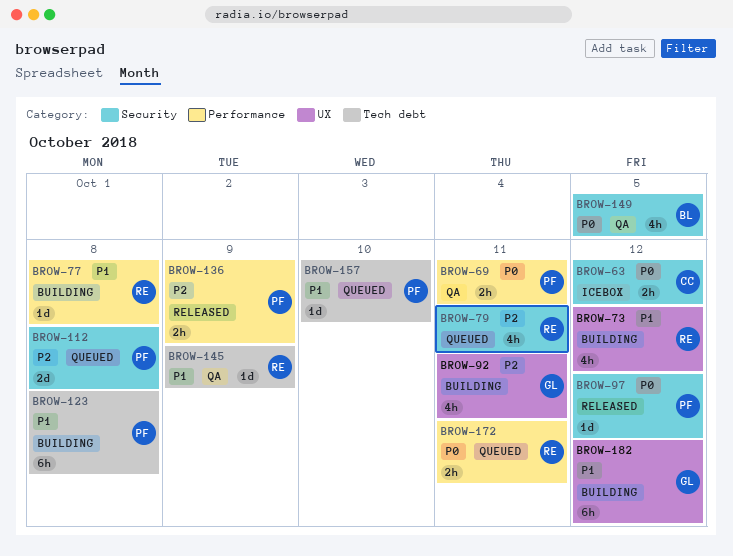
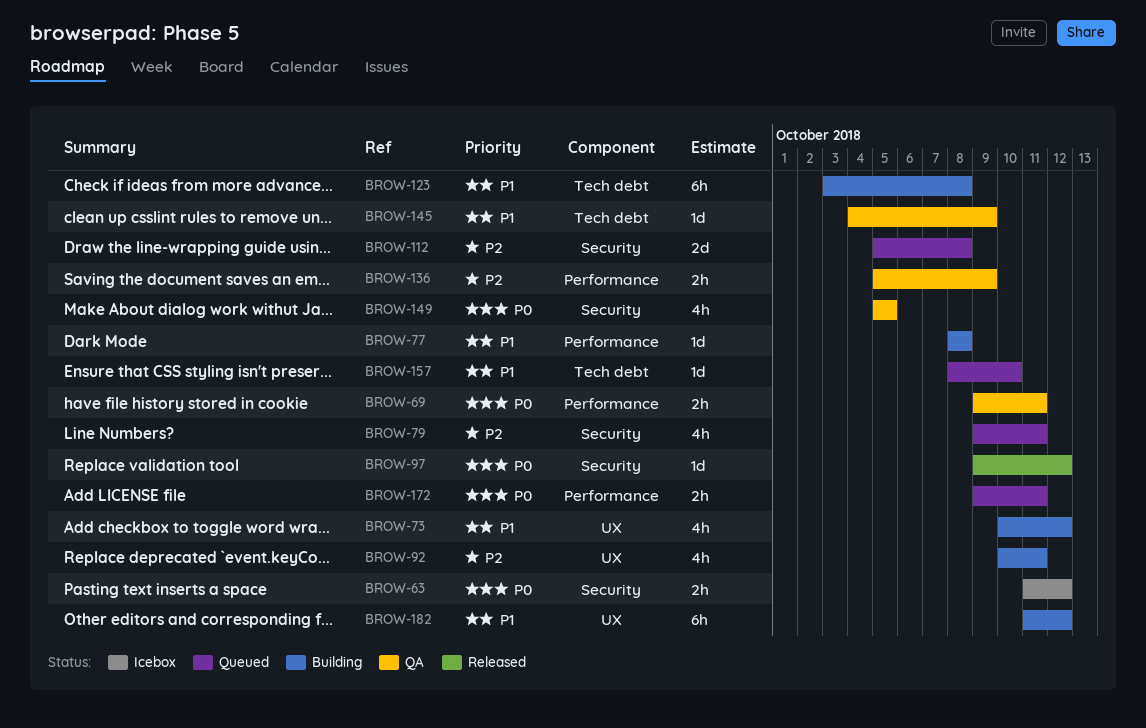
BROW-136, status: Released -> QA

